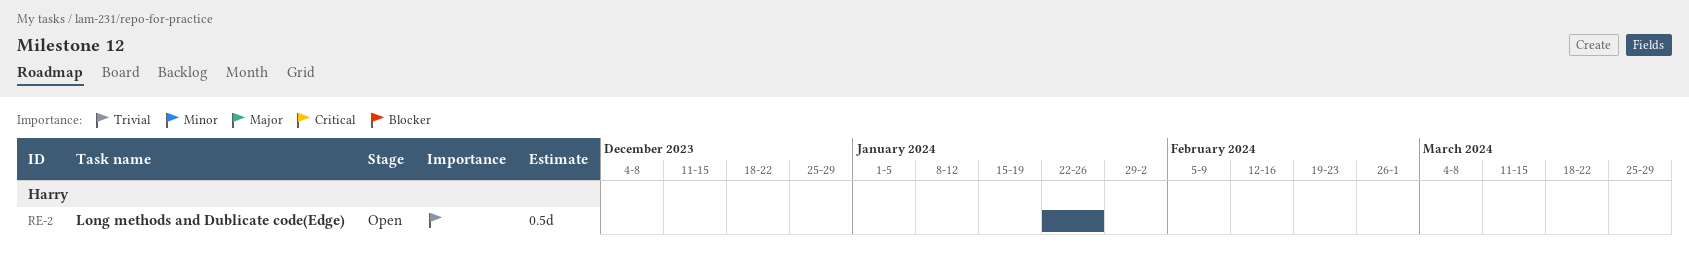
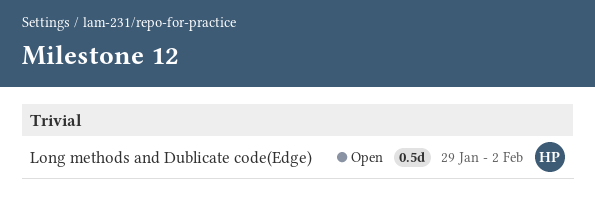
Long methods and Dublicate code(Edge), start: Jan 22 -> Jan 29
Long methods and Dublicate code(Edge), due: Jan 26 -> Feb 2

